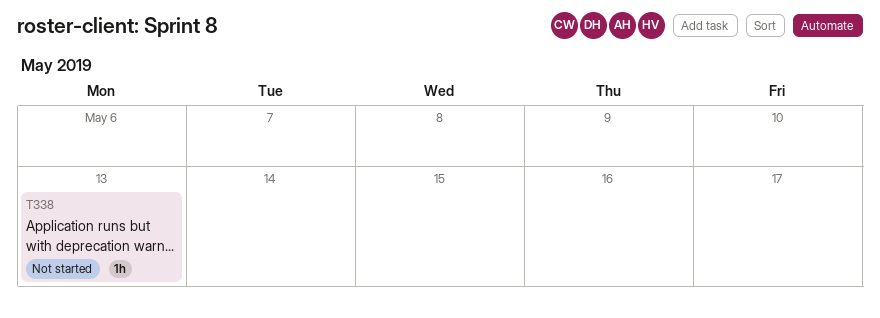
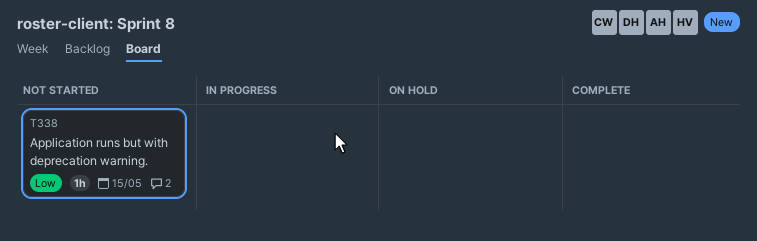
T338, due: May 13 -> May 15

